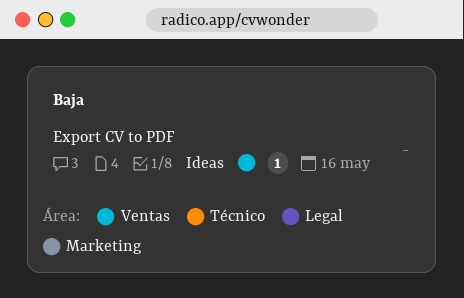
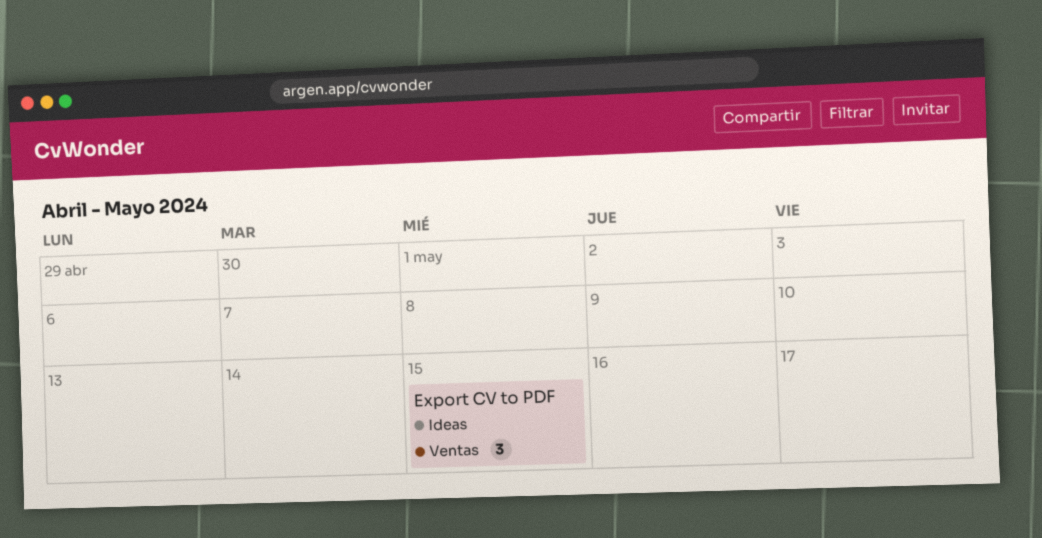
Export CV to PDF, estimate: 1 -> 3
Export CV to PDF, due: May 16 -> May 15

